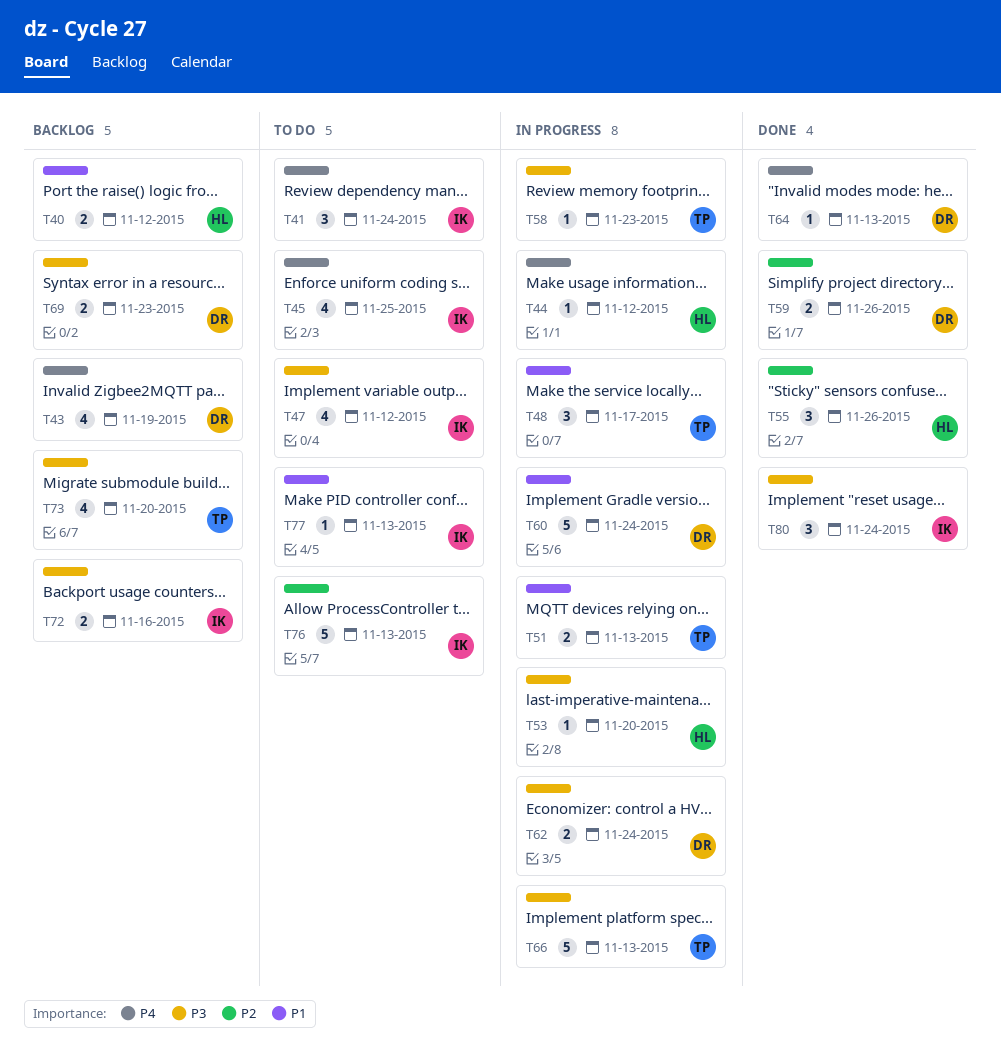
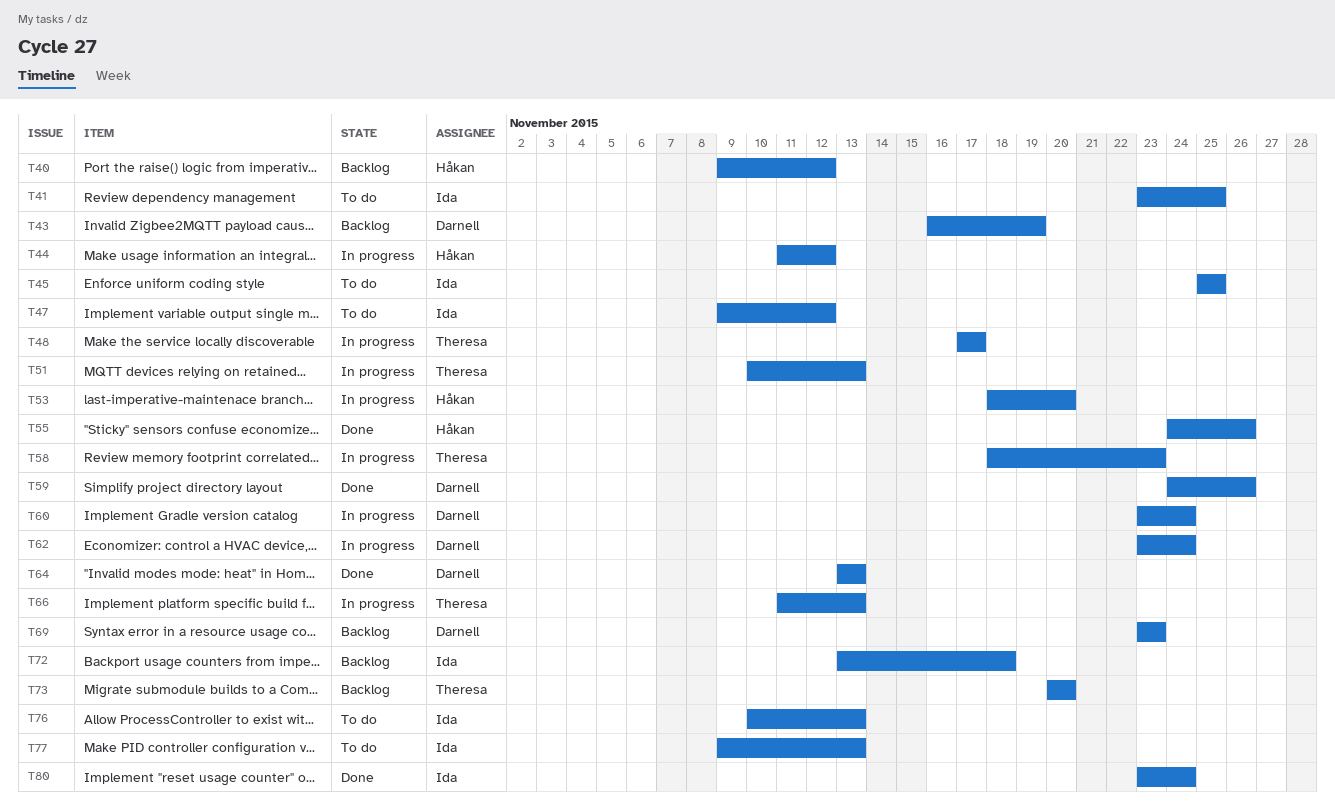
T41, due: Nov 24 -> Nov 25
T72, due: Nov 16 -> Nov 18

